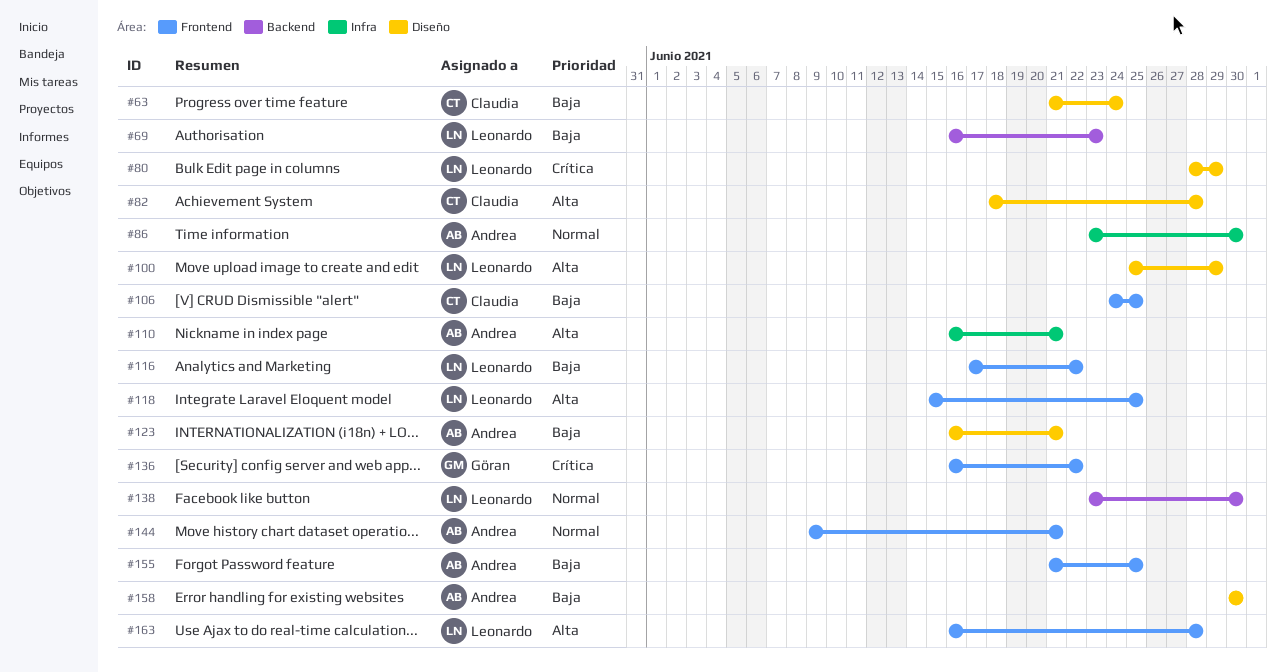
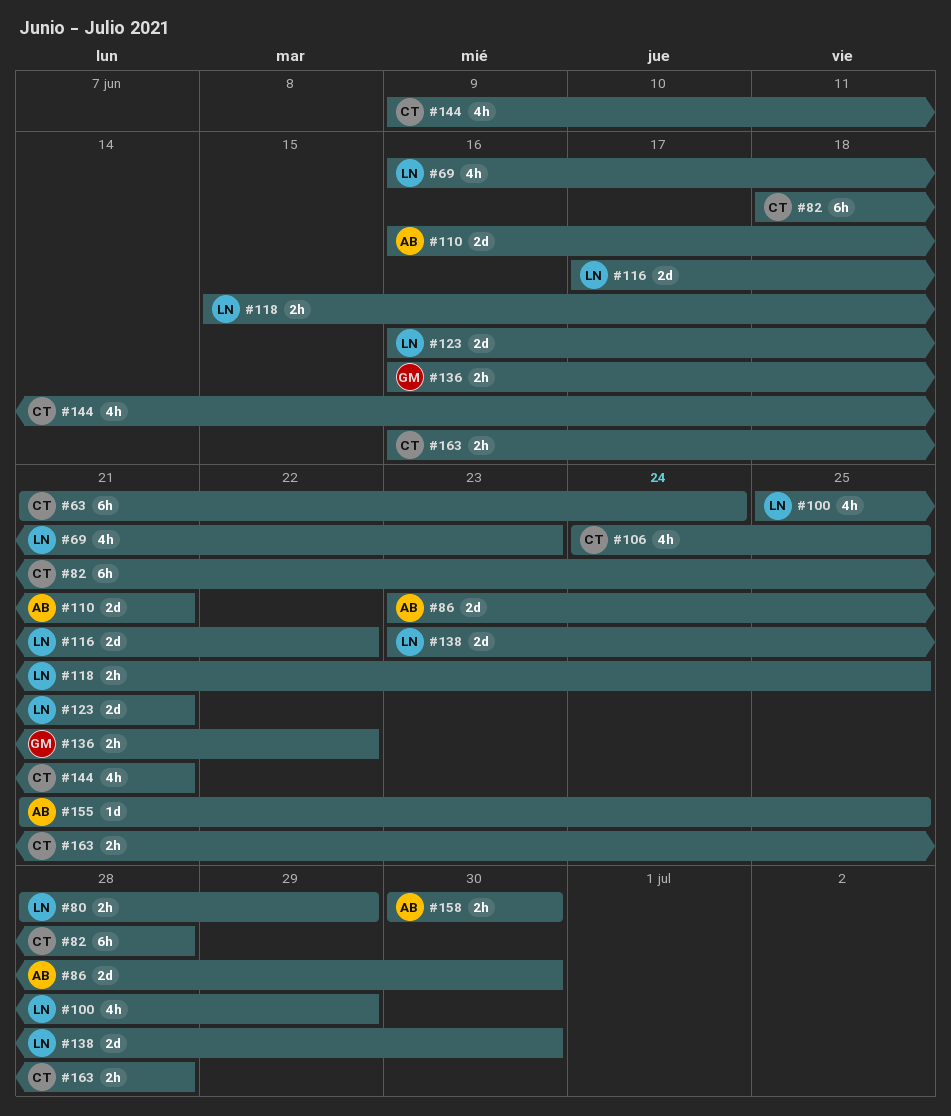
#123, owner: Andrea -> Leonardo
#144, owner: Andrea -> Claudia
#163, owner: Leonardo -> Claudia

